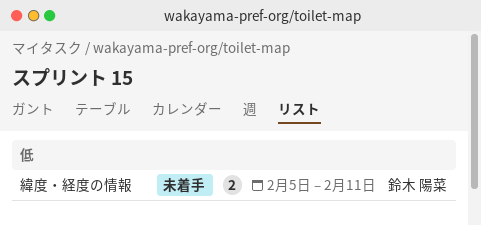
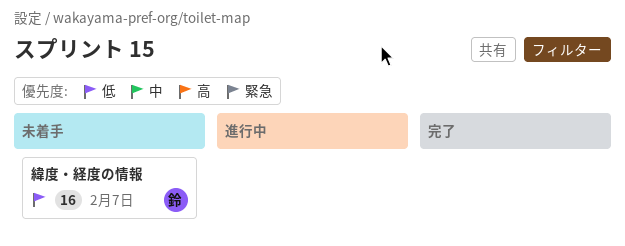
緯度・経度の情報, estimate: 2 -> 16
緯度・経度の情報, due: Feb 11 -> Feb 7

